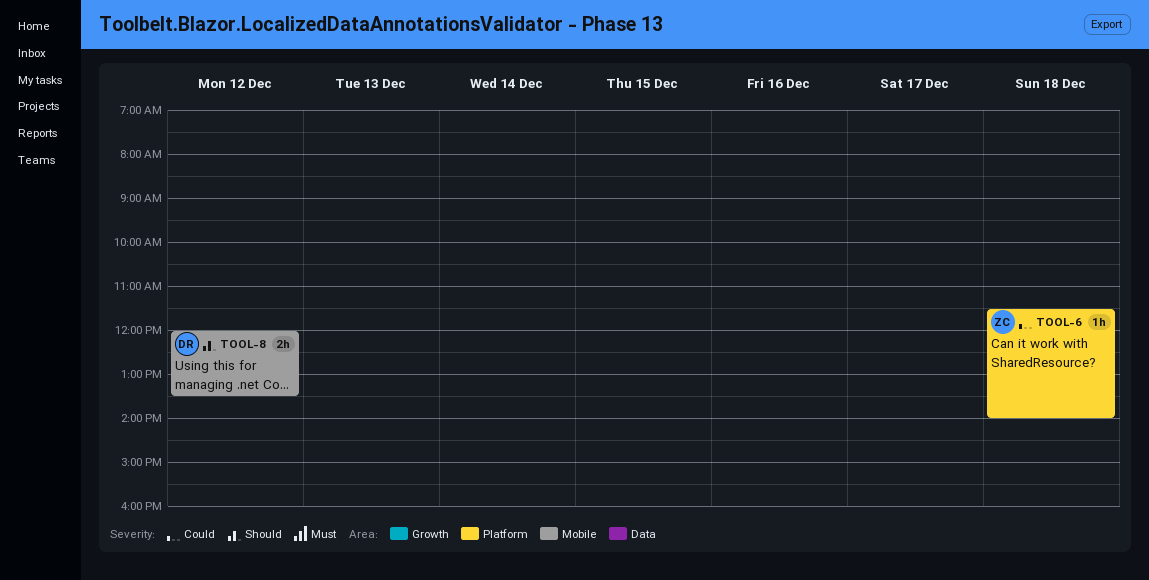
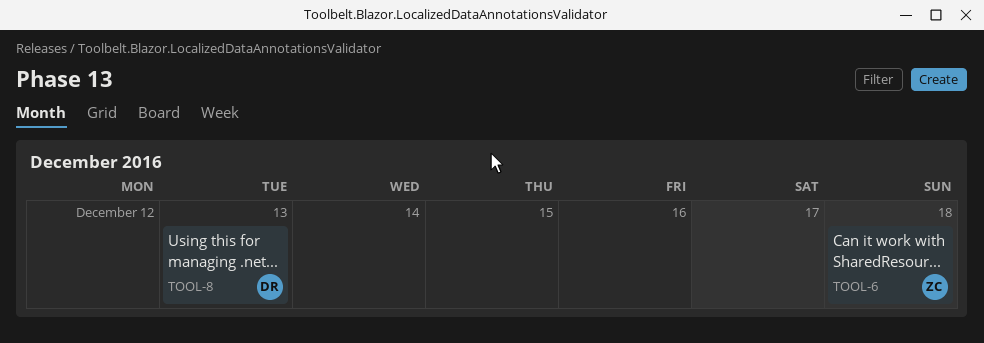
TOOL-8, day: Dec 12 -> Dec 13

